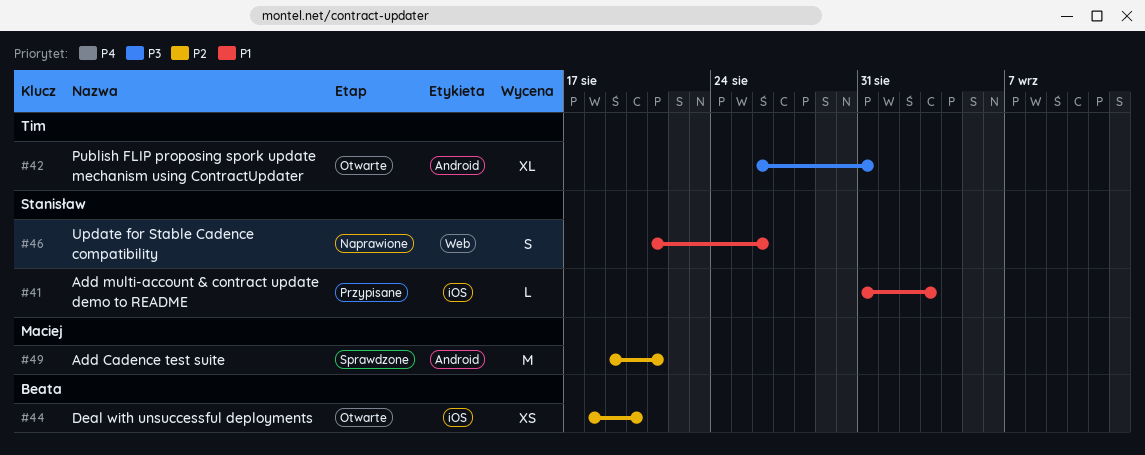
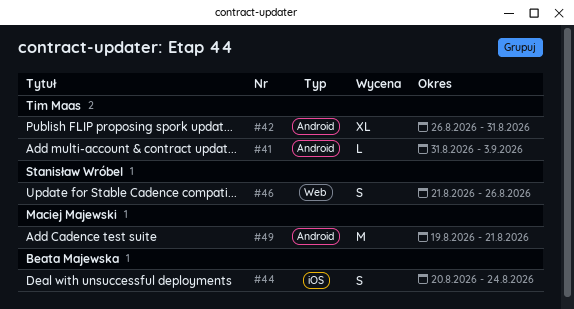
#41, owner: Stanisław Wróbel -> Tim Maas
#41, label: iOS -> Android
#44, estimate: XS -> S
#44, start: Aug 18 -> Aug 20
#44, due: Aug 20 -> Aug 24

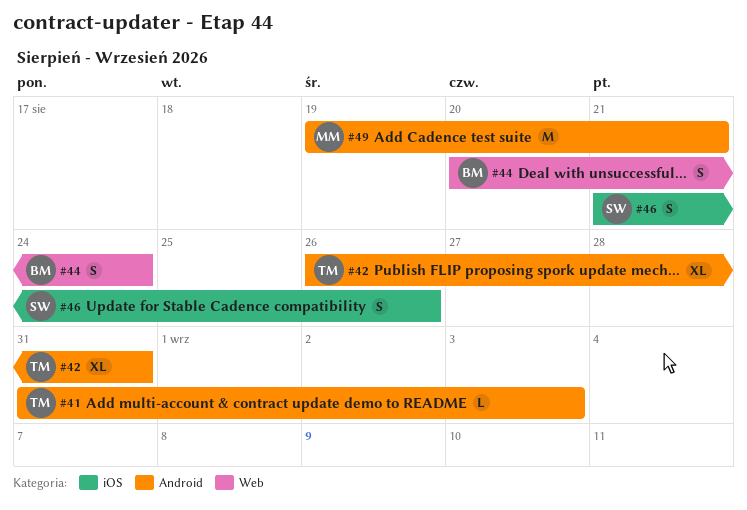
#44, label: iOS -> Web
#46, label: Web -> iOS

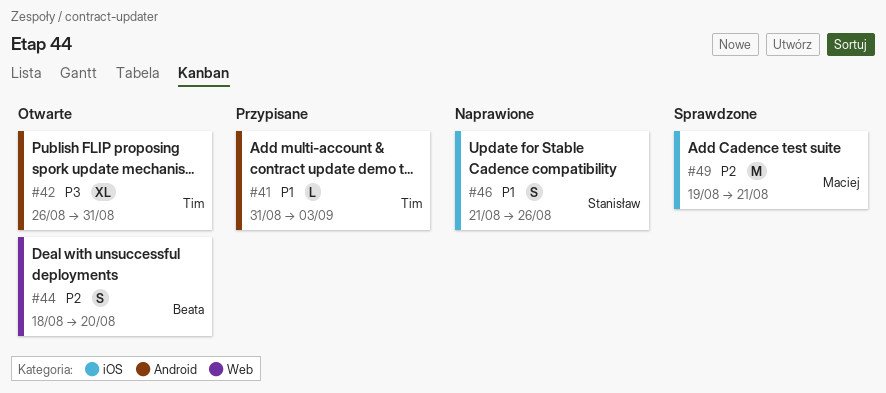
#44, start: Aug 20 -> Aug 18
#44, due: Aug 24 -> Aug 20
#49, label: Android -> iOS

